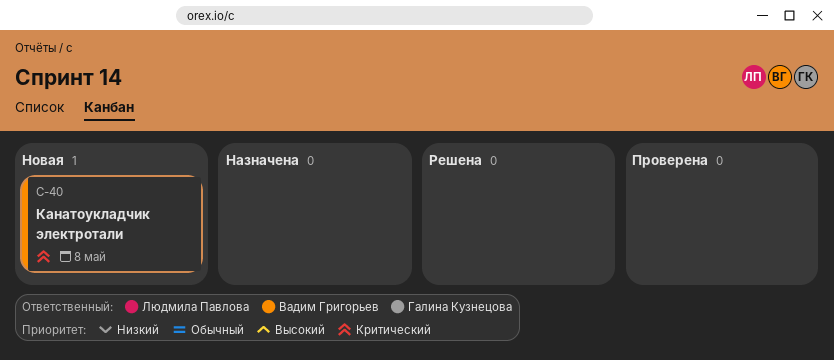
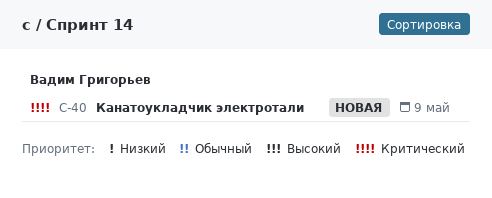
C-40, due: May 8 -> May 9

